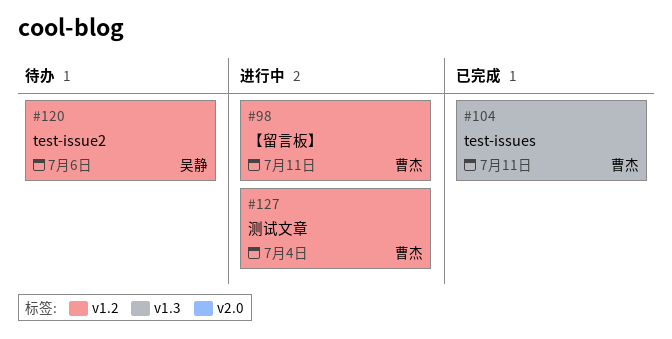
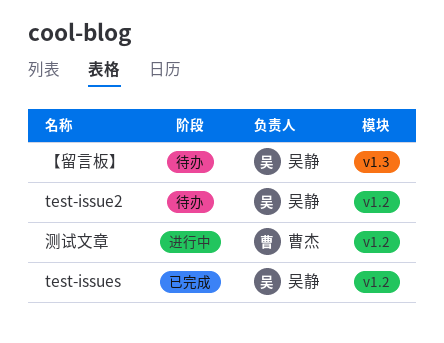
test-issues, owner: 曹杰 -> 吴静
test-issues, label: v1.3 -> v1.2
【留言板】, status: 进行中 -> 待办
【留言板】, owner: 曹杰 -> 吴静
【留言板】, label: v1.2 -> v1.3

